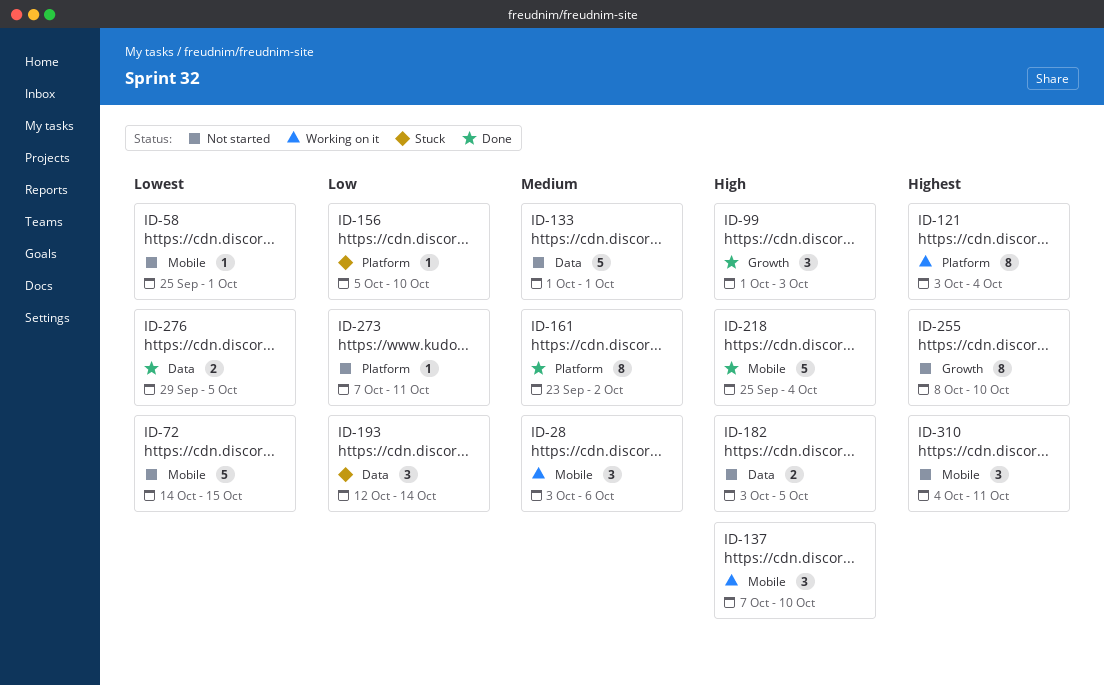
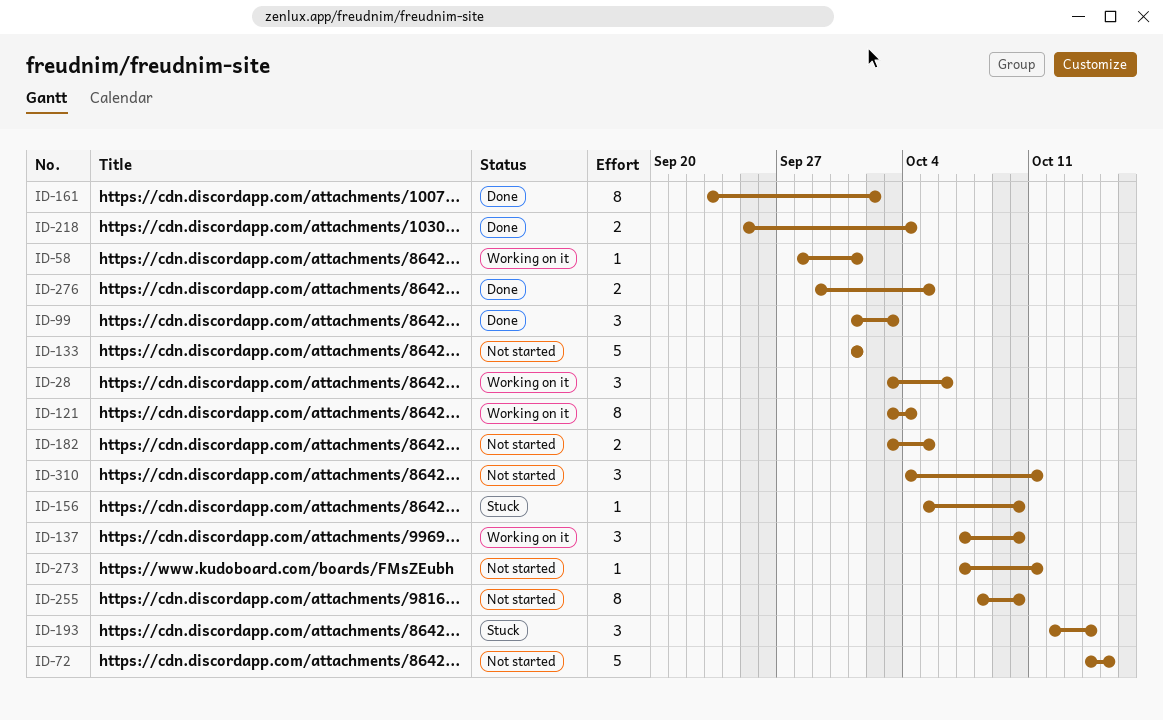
ID-58, status: Not started -> Working on it
ID-58, start: Sep 25 -> Sep 28
ID-218, estimate: 5 -> 2

